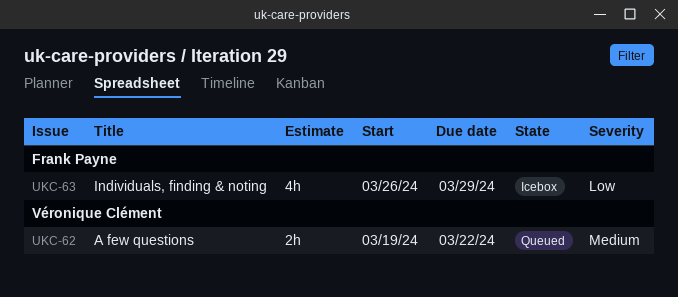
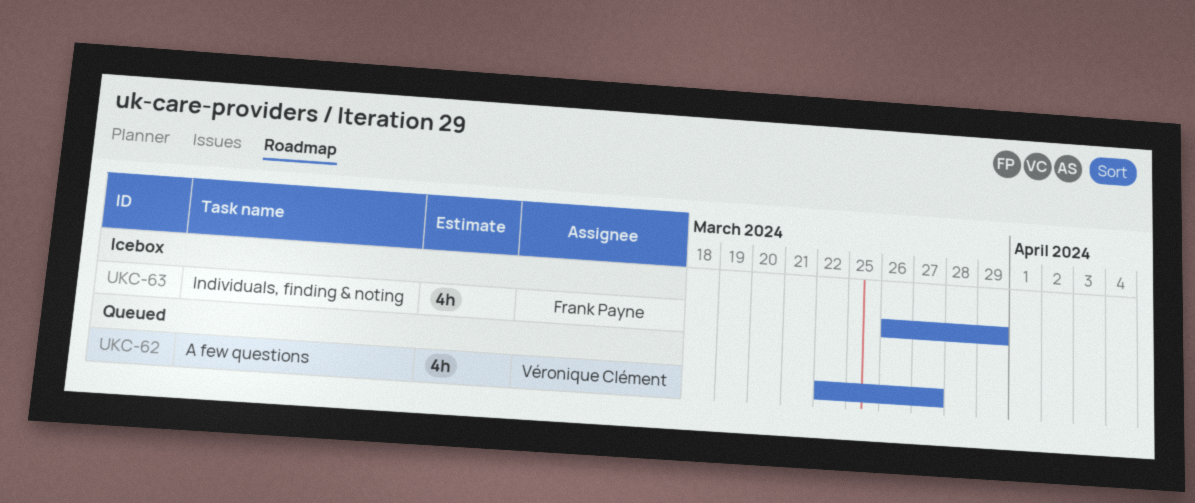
UKC-62, estimate: 2h -> 4h
UKC-62, start: Mar 19 -> Mar 22
UKC-62, due: Mar 22 -> Mar 27

